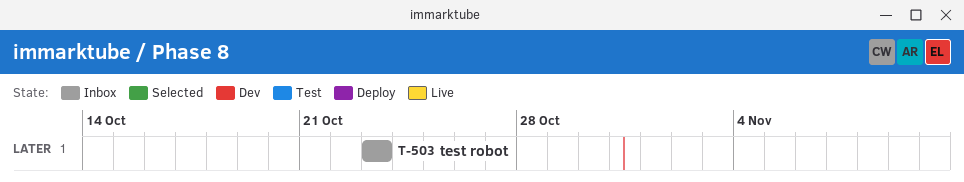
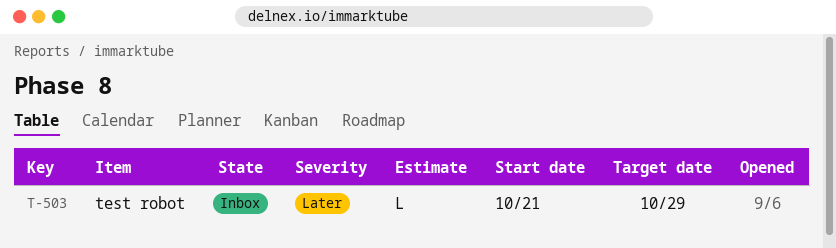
T-503, start: Oct 23 -> Oct 21
T-503, due: Oct 23 -> Oct 29

